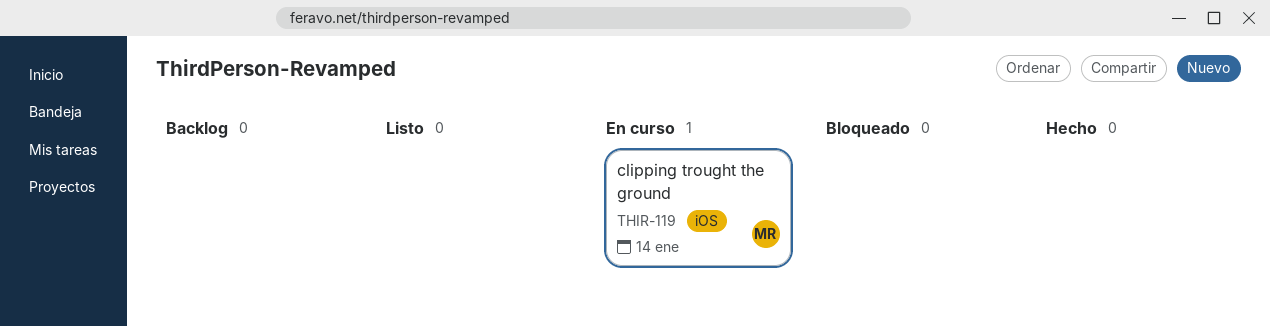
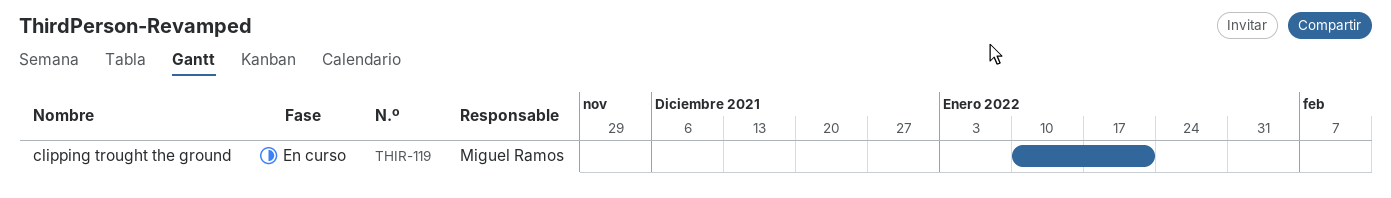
THIR-119, due: Jan 14 -> Jan 21

